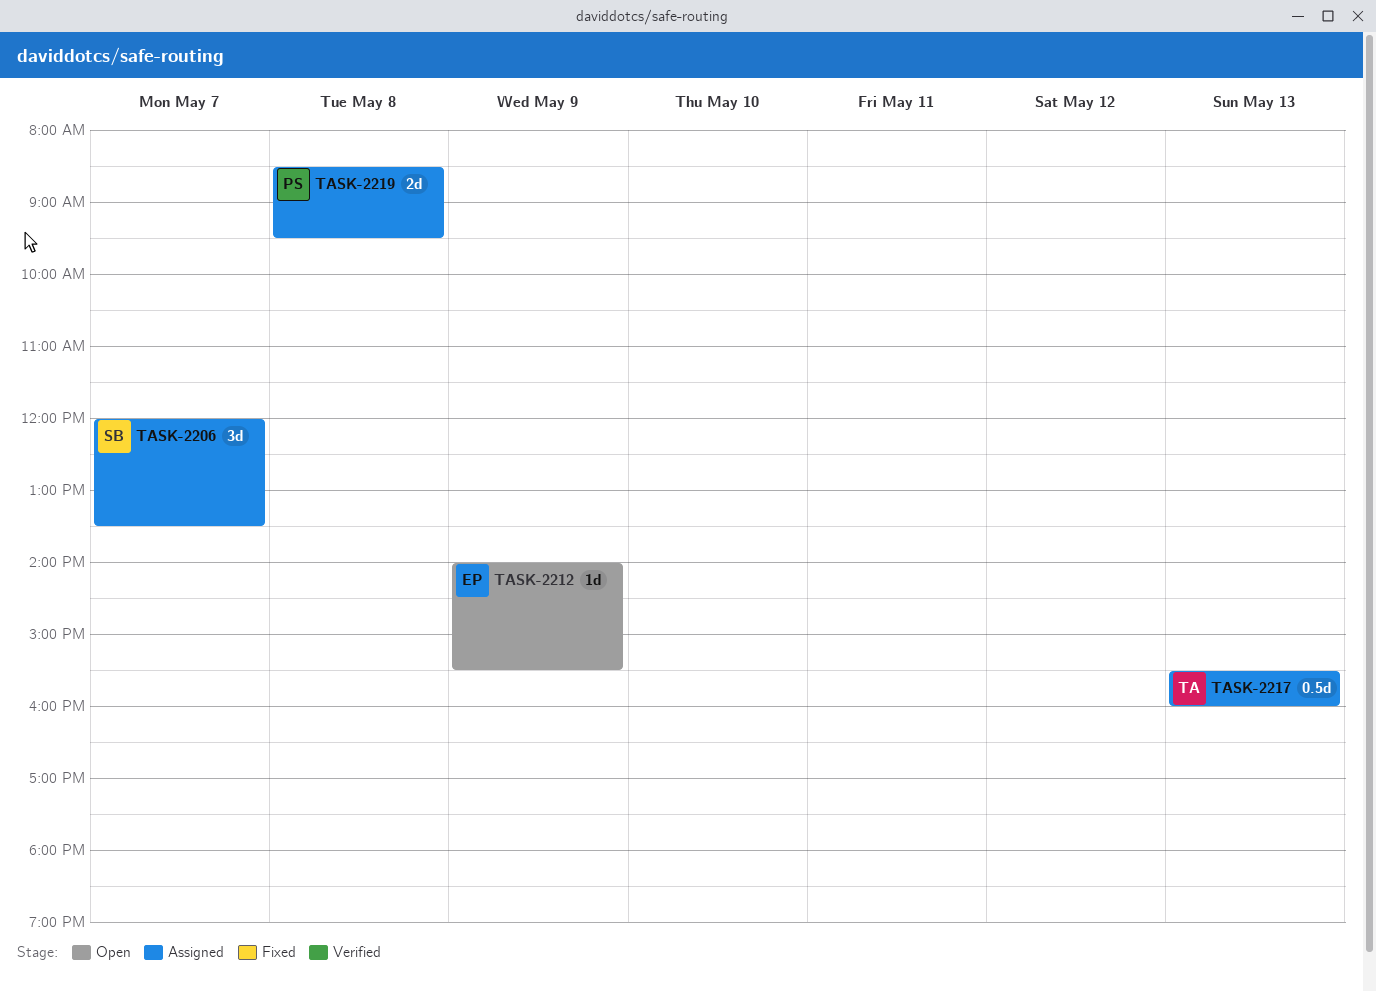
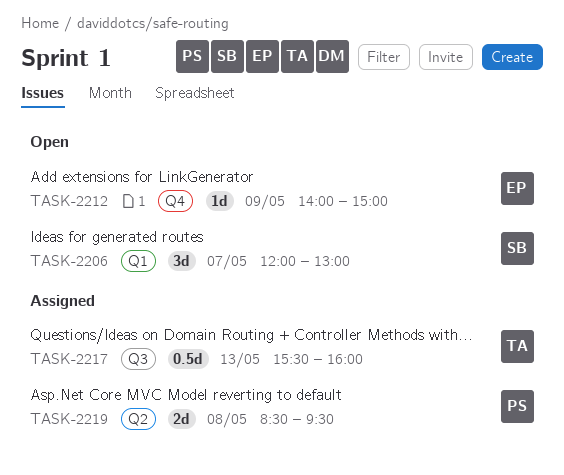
TASK-2206, status: Assigned -> Open
TASK-2206, ends: 13:30 -> 13:00
TASK-2212, ends: 15:30 -> 15:00

